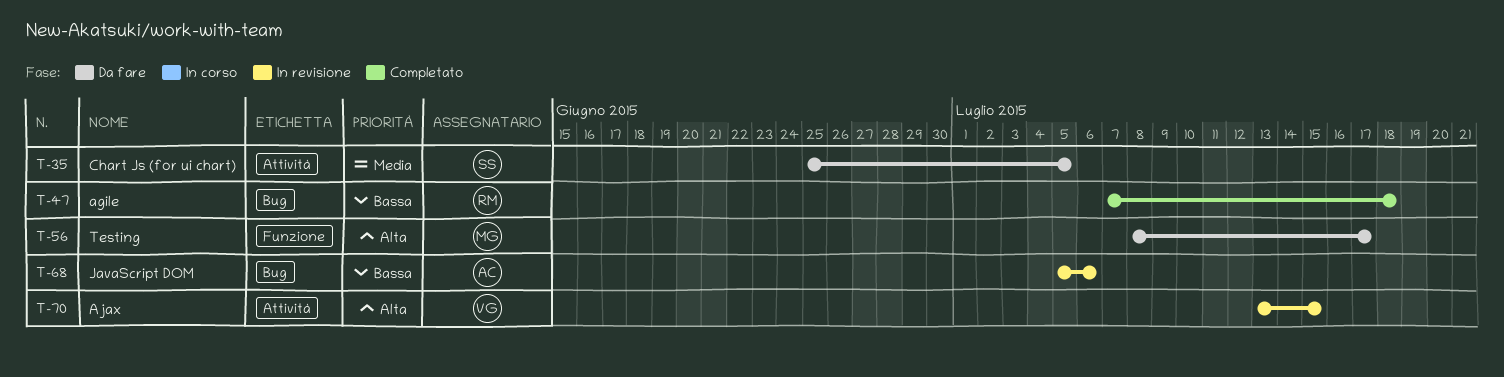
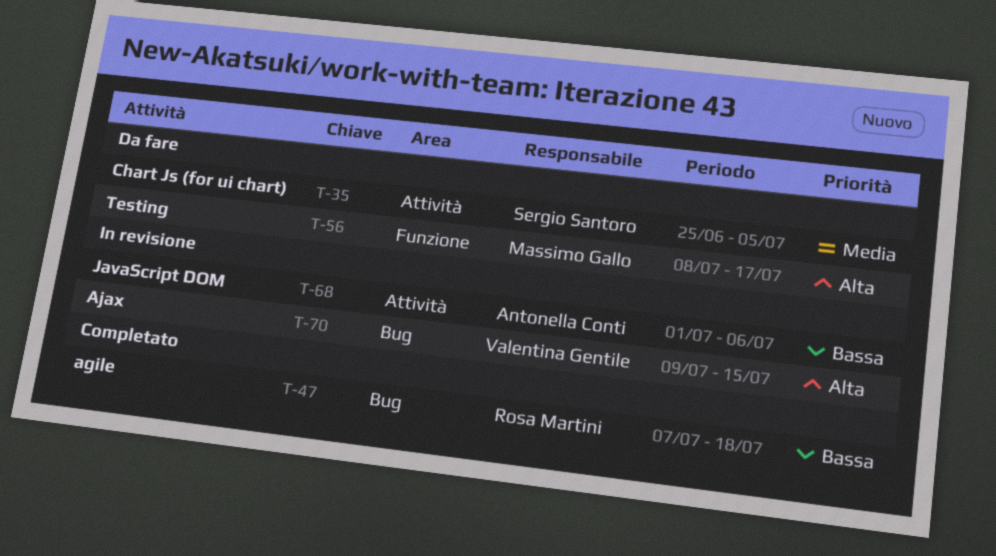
T-68, label: Bug -> Attività
T-68, start: Jul 5 -> Jul 1
T-70, label: Attività -> Bug
T-70, start: Jul 13 -> Jul 9

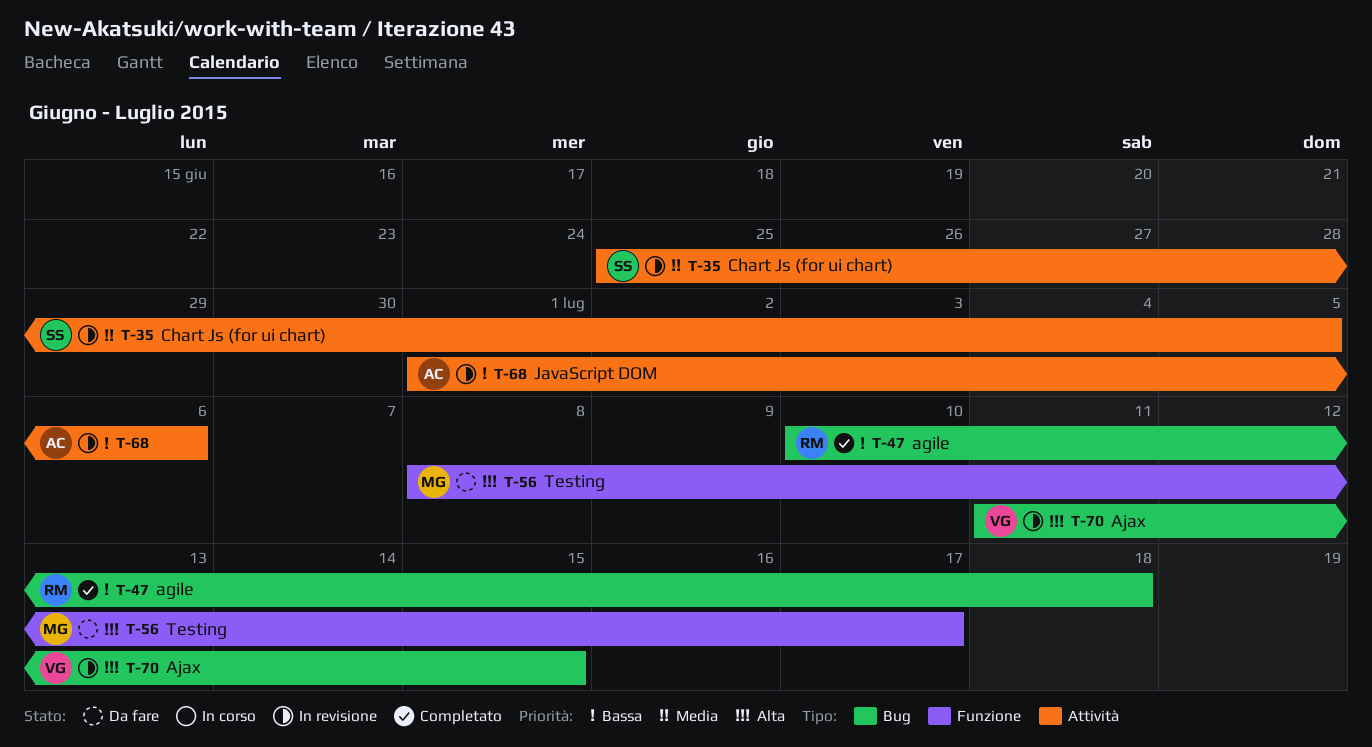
T-35, status: Da fare -> In revisione
T-47, start: Jul 7 -> Jul 10
T-70, start: Jul 9 -> Jul 11

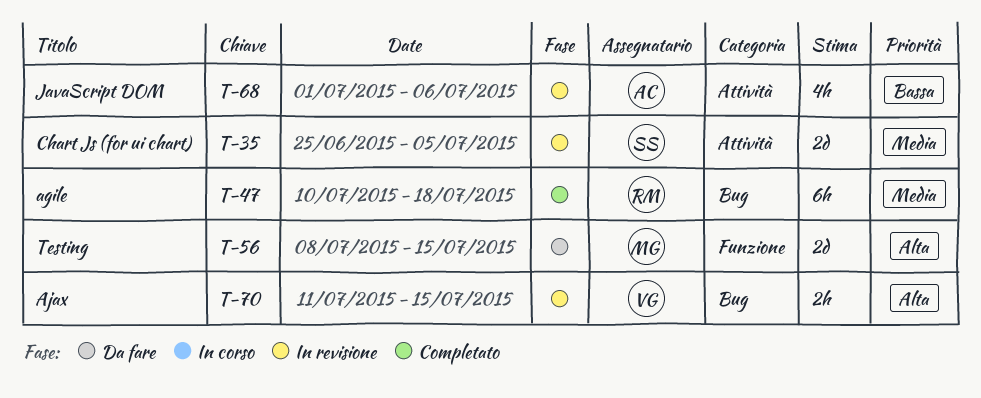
T-47, priority: Bassa -> Media
T-56, due: Jul 17 -> Jul 15

